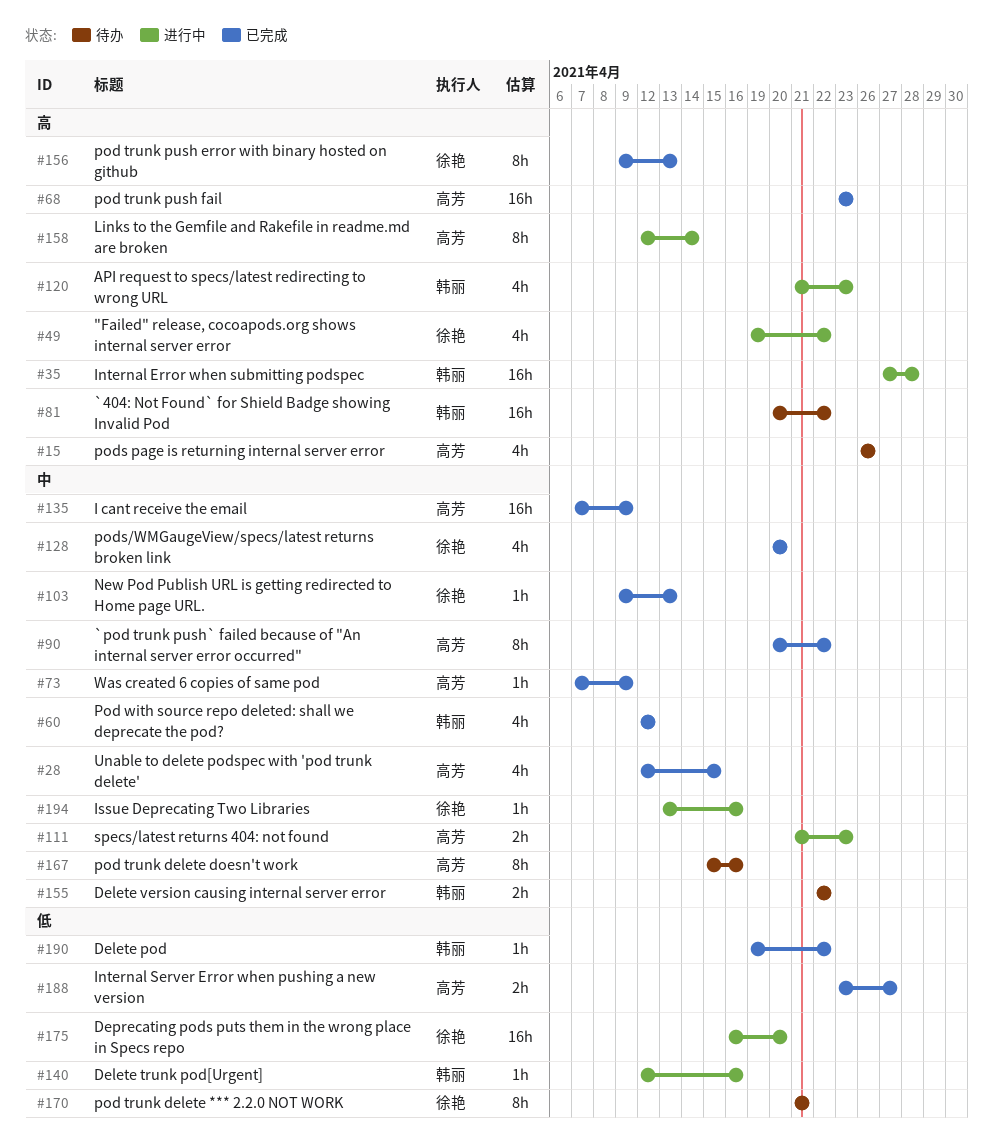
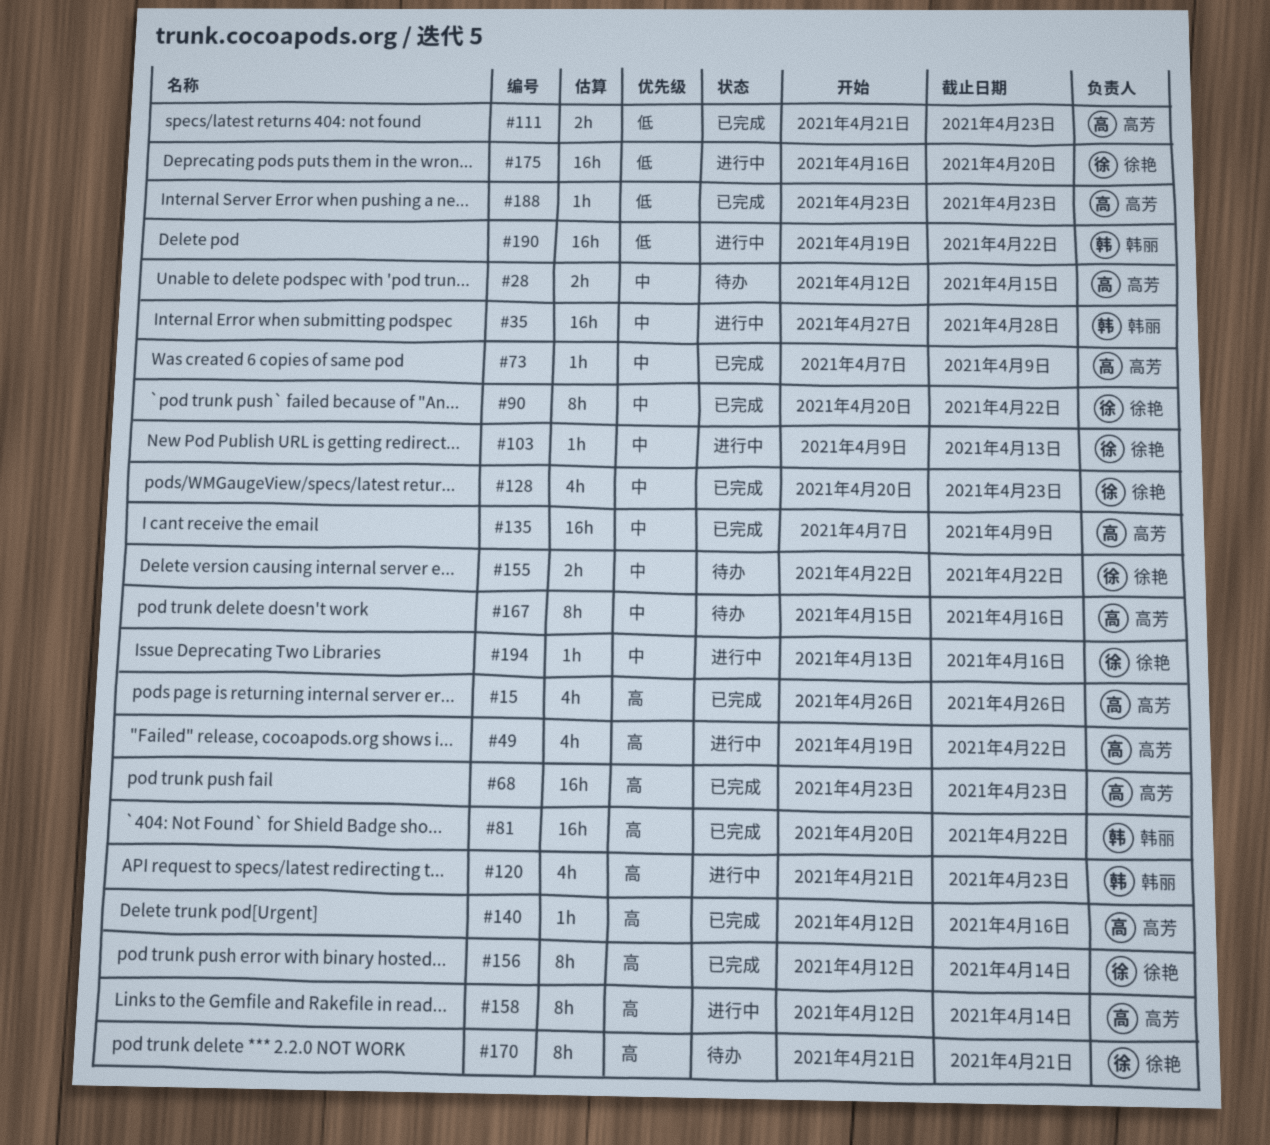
#15, status: 待办 -> 已完成
#28, status: 已完成 -> 待办
#28, estimate: 4h -> 2h
#35, priority: 高 -> 中
#49, owner: 徐艳 -> 高芳
#60: present -> none
#81, status: 待办 -> 已完成
#90, owner: 高芳 -> 徐艳
#103, status: 已完成 -> 进行中
#111, status: 进行中 -> 已完成
#111, priority: 中 -> 低
#128, due: Apr 20 -> Apr 23
#140, status: 进行中 -> 已完成
#140, owner: 韩丽 -> 高芳
#140, priority: 低 -> 高
#155, owner: 韩丽 -> 徐艳
#156, start: Apr 9 -> Apr 12
#156, due: Apr 13 -> Apr 14
#170, priority: 低 -> 高
#188, estimate: 2h -> 1h
#188, due: Apr 27 -> Apr 23
#190, status: 已完成 -> 进行中
#190, estimate: 1h -> 16h

